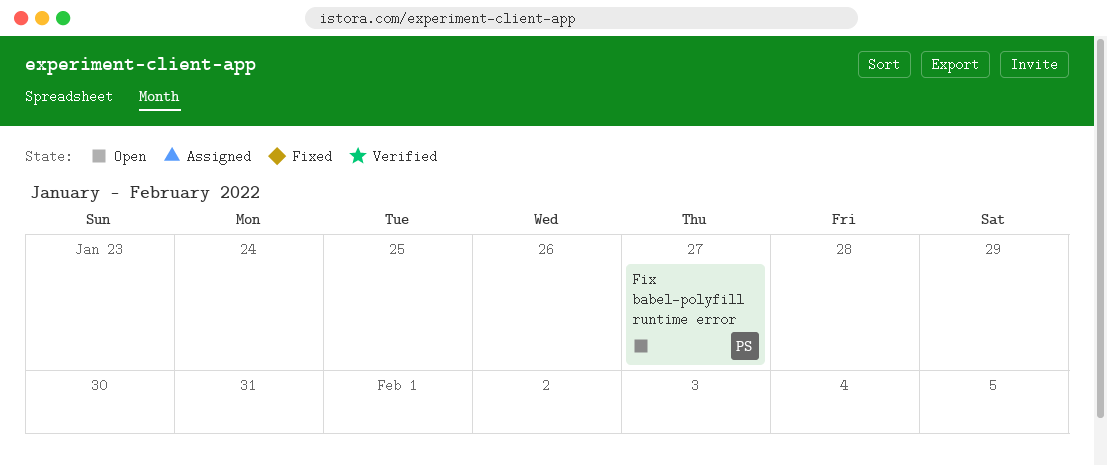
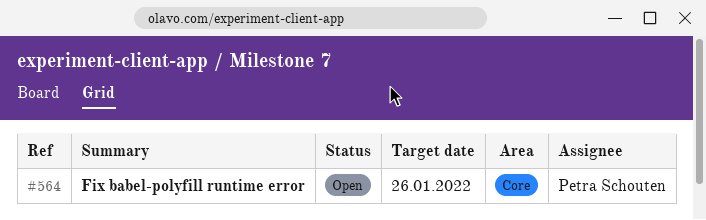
Fix babel-polyfill runtime error, due: Jan 27 -> Jan 26

